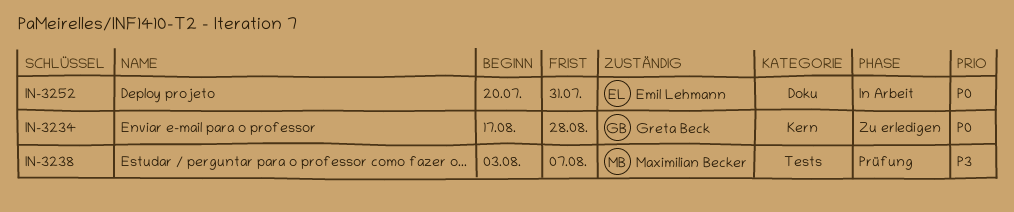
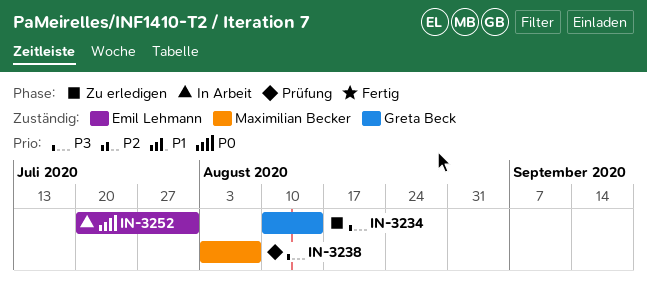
IN-3234, priority: P0 -> P3
IN-3234, start: Aug 17 -> Aug 10
IN-3234, due: Aug 28 -> Aug 14

